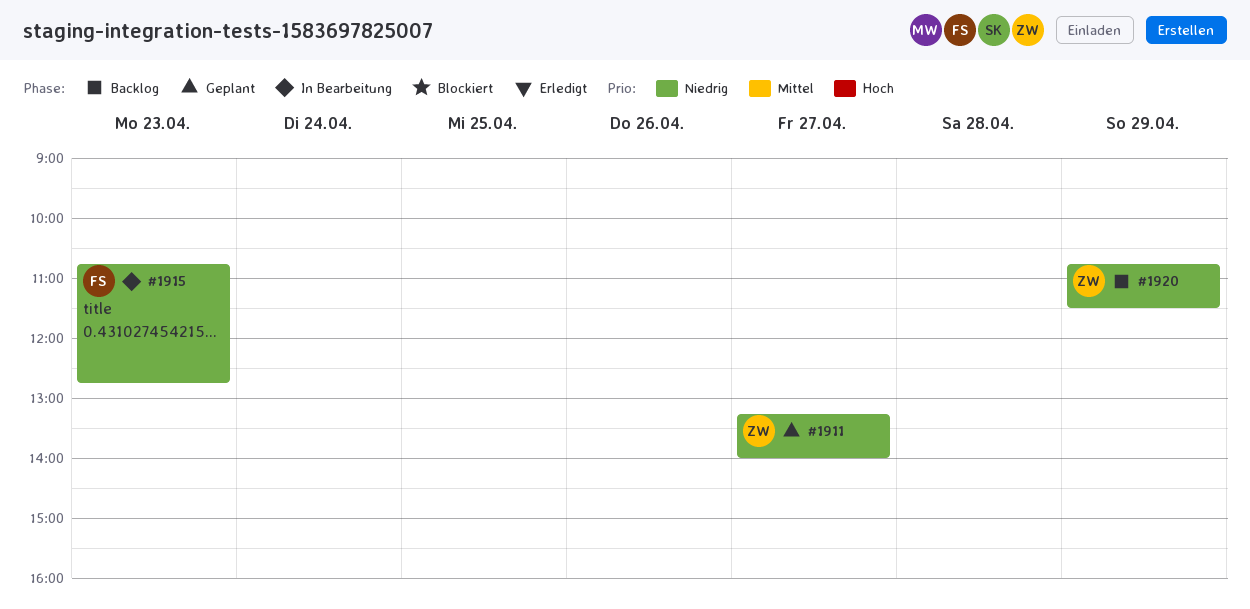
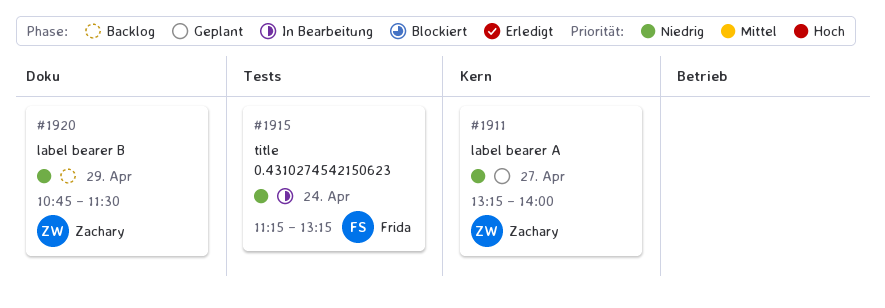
#1915, day: Apr 23 -> Apr 24
#1915, begins: 10:45 -> 11:15
#1915, ends: 12:45 -> 13:15

